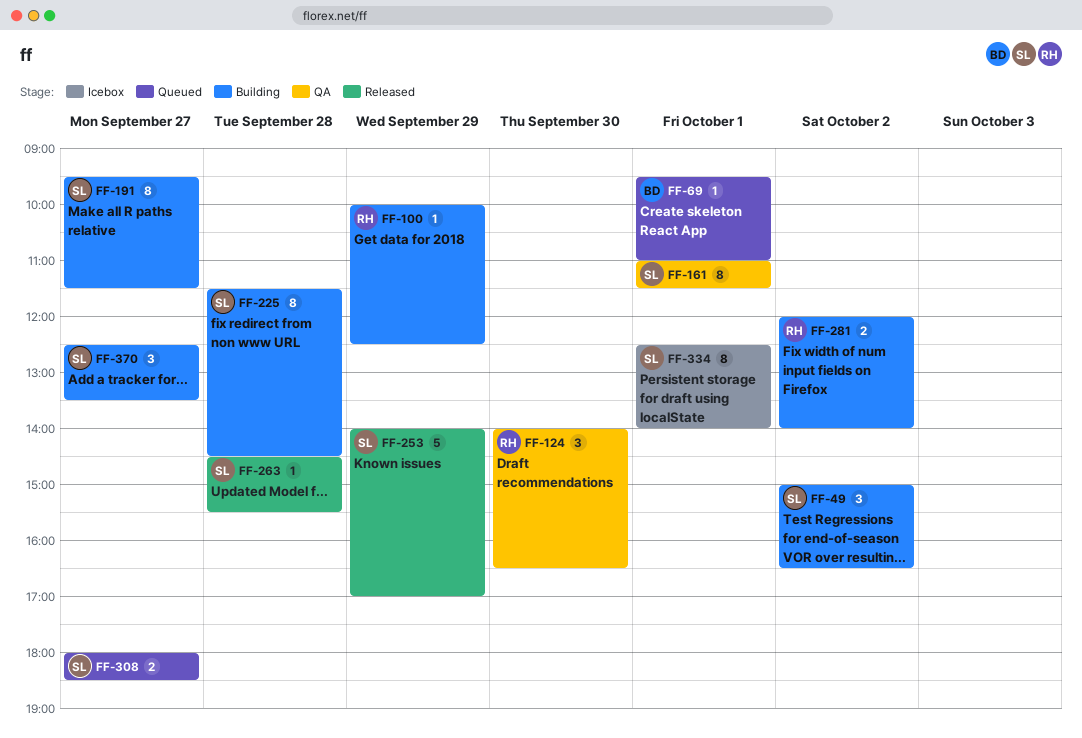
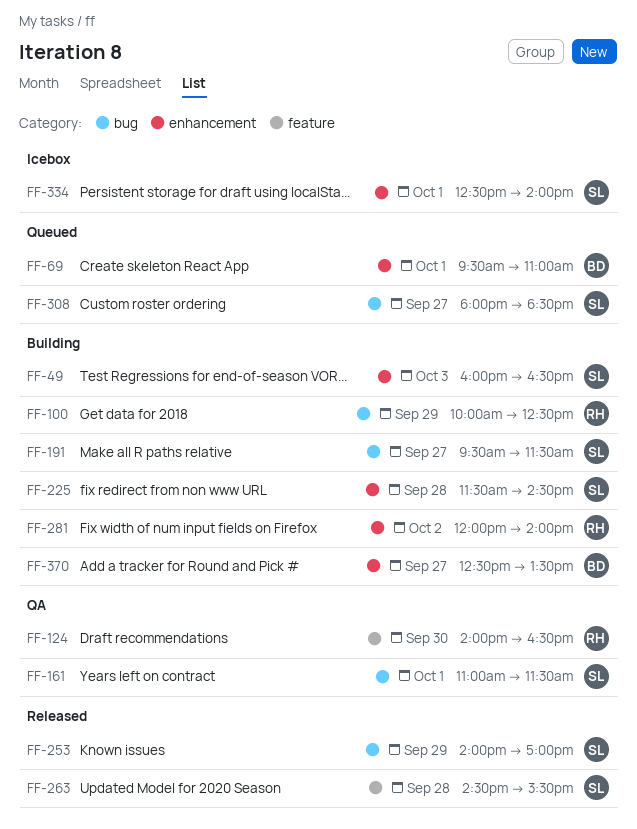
FF-49, day: Oct 2 -> Oct 3
FF-49, begins: 15:00 -> 16:00
FF-370, owner: SL -> BD

